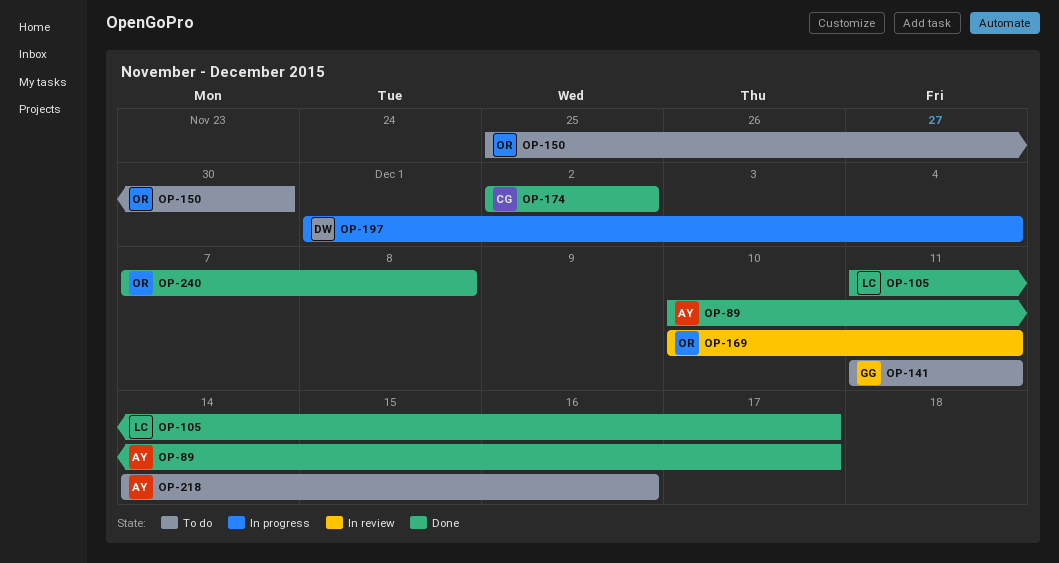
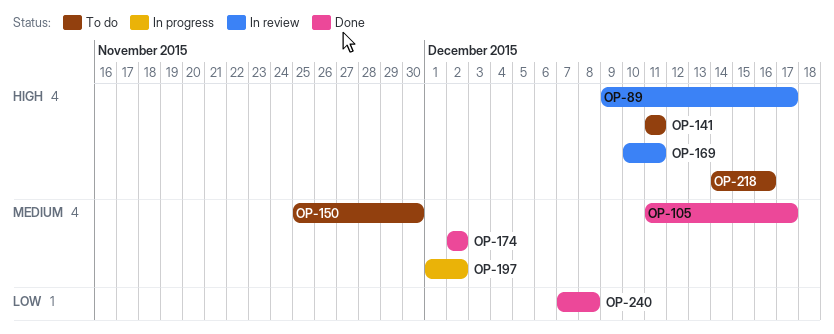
OP-89, status: Done -> In review
OP-89, start: Dec 10 -> Dec 9
OP-197, due: Dec 4 -> Dec 2

